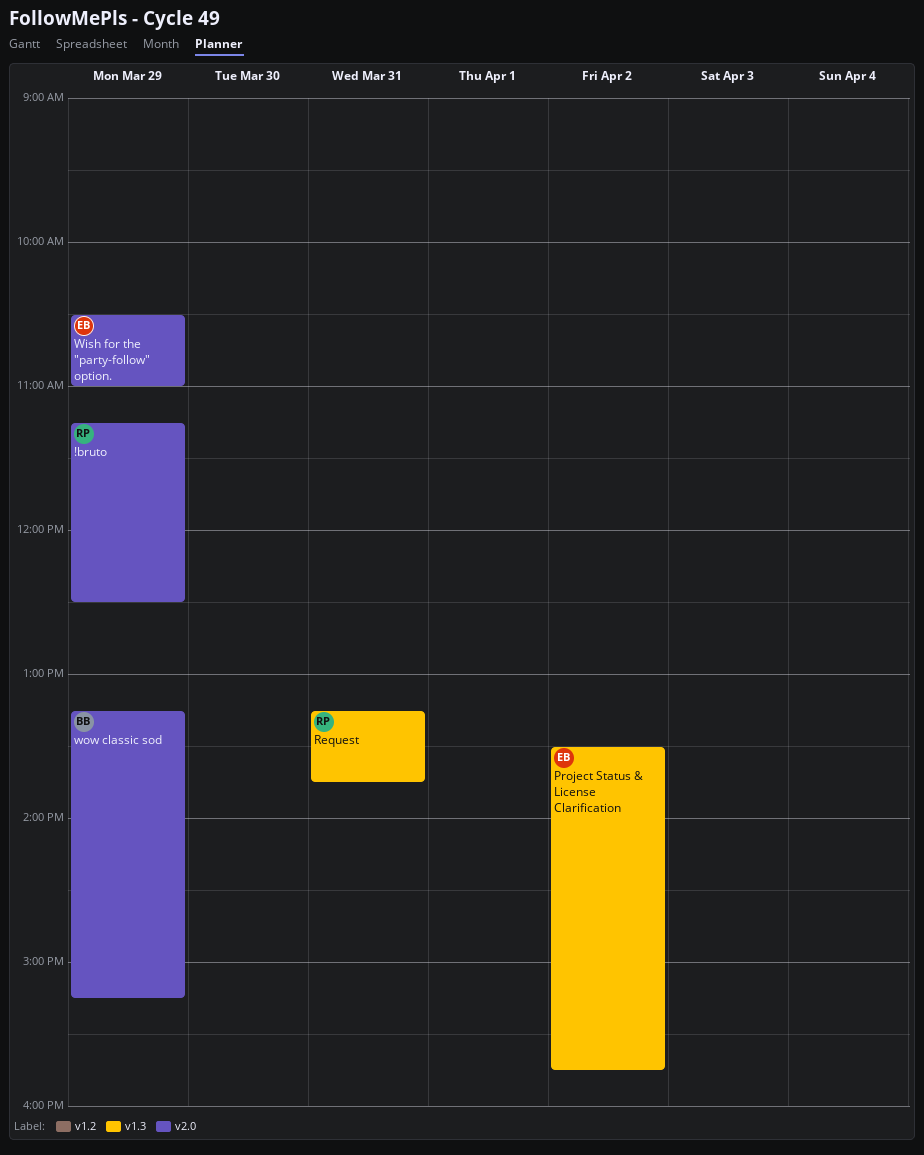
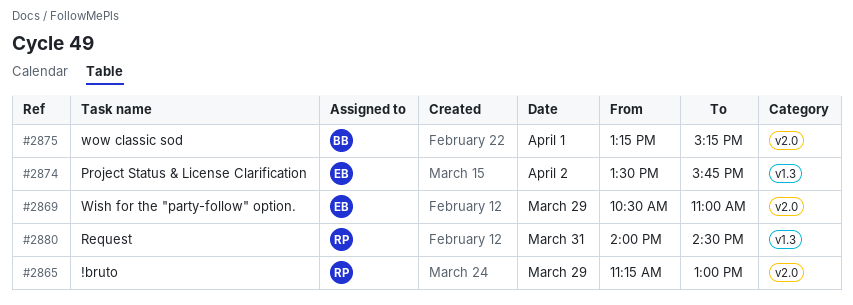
!bruto, ends: 12:30 -> 13:00
Request, begins: 13:15 -> 14:00
Request, ends: 13:45 -> 14:30
wow classic sod, day: Mar 29 -> Apr 1

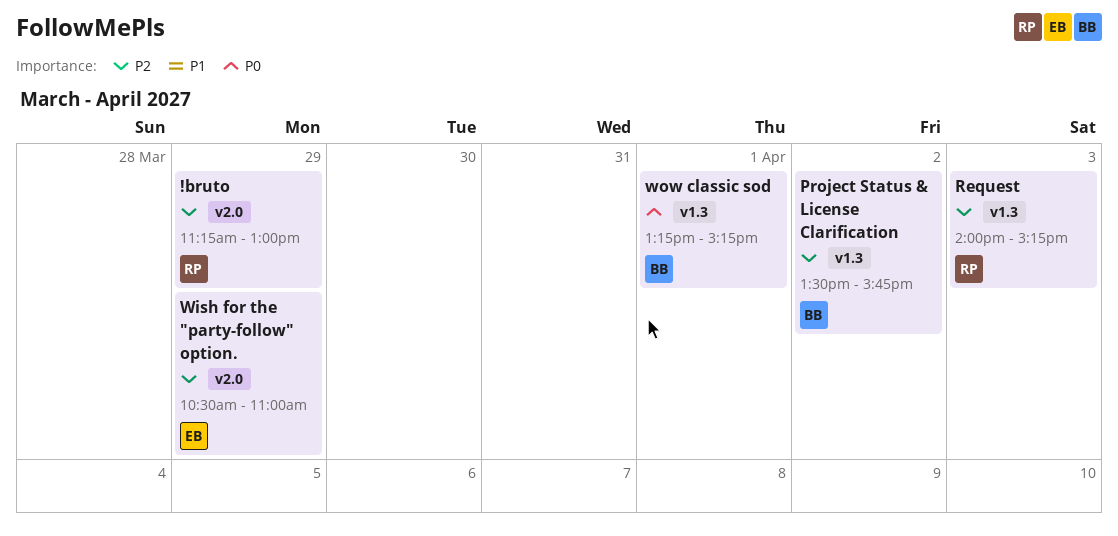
Project Status & License Clarification, owner: EB -> BB
Request, day: Mar 31 -> Apr 3
Request, ends: 14:30 -> 15:15
wow classic sod, label: v2.0 -> v1.3

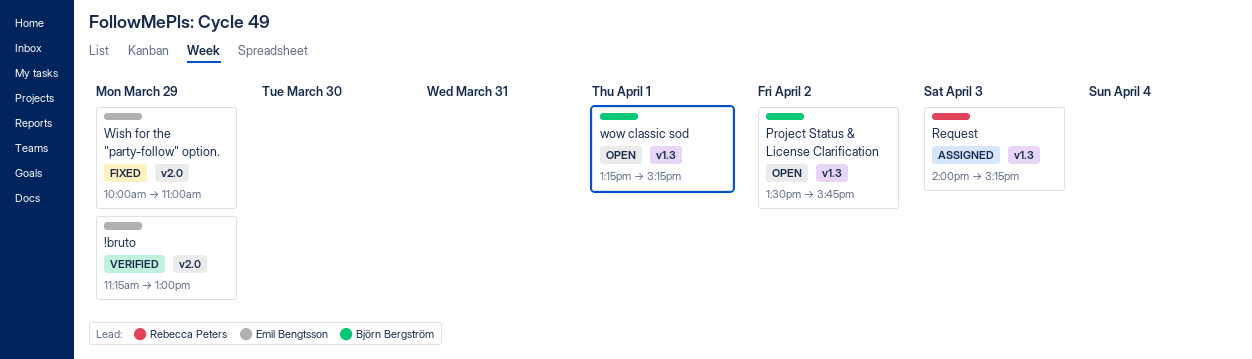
!bruto, owner: Rebecca Peters -> Emil Bengtsson
Wish for the "party-follow" option., begins: 10:30 -> 10:00

